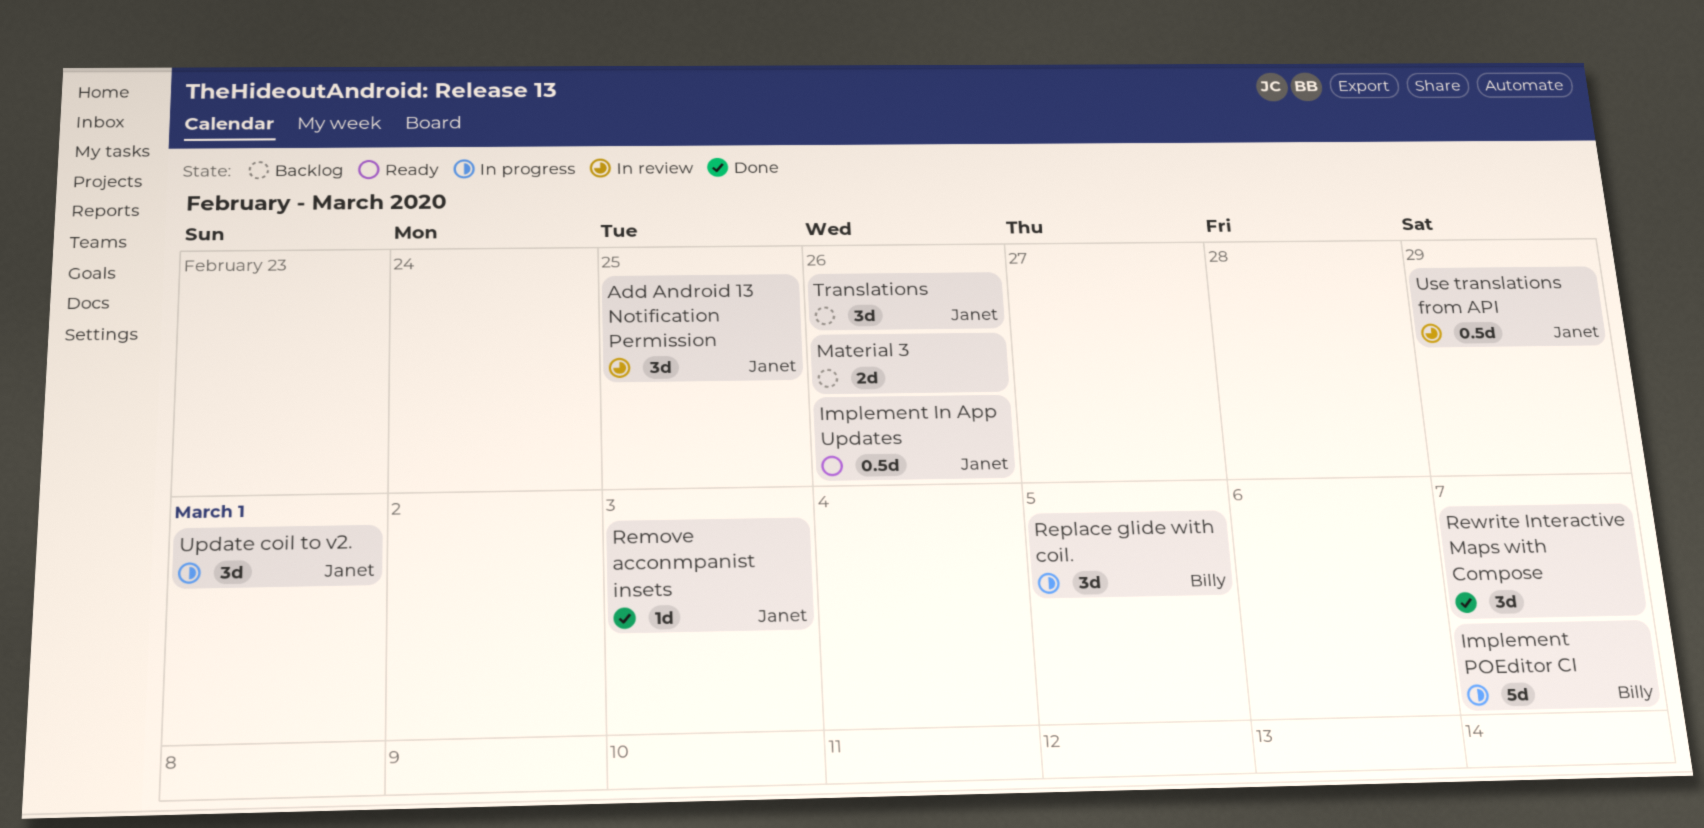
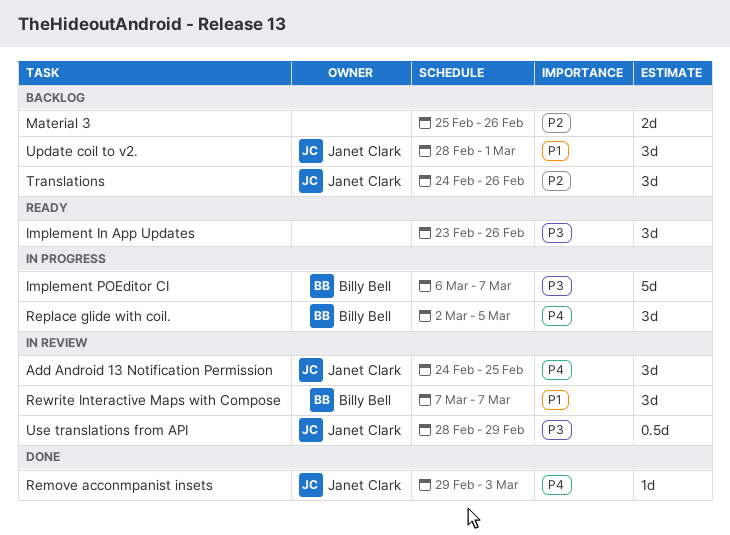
Implement In App Updates, owner: Janet Clark -> none
Implement In App Updates, estimate: 0.5d -> 3d
Rewrite Interactive Maps with Compose, status: Done -> In review
Rewrite Interactive Maps with Compose, owner: none -> Billy Bell
Update coil to v2., status: In progress -> Backlog

